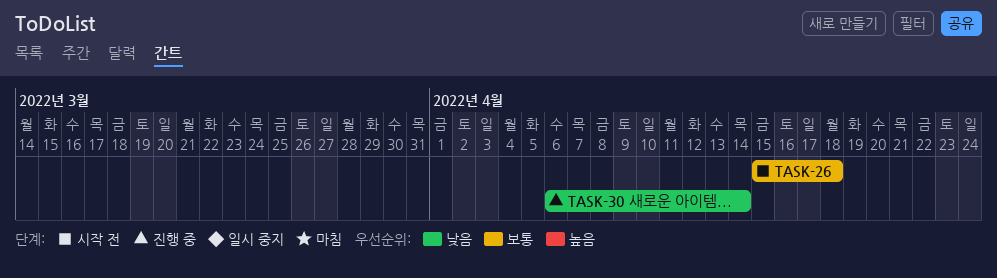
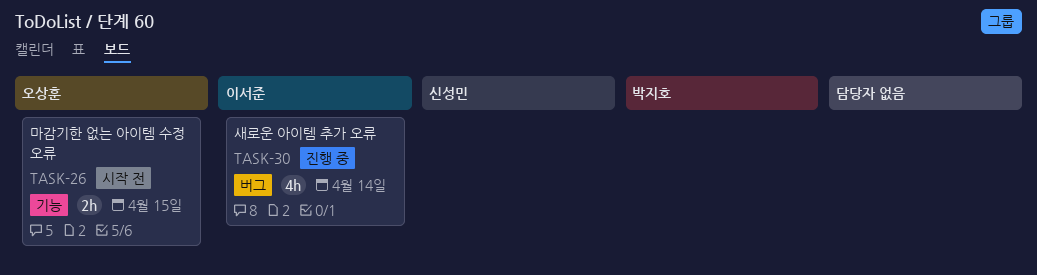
TASK-26, due: Apr 18 -> Apr 15

